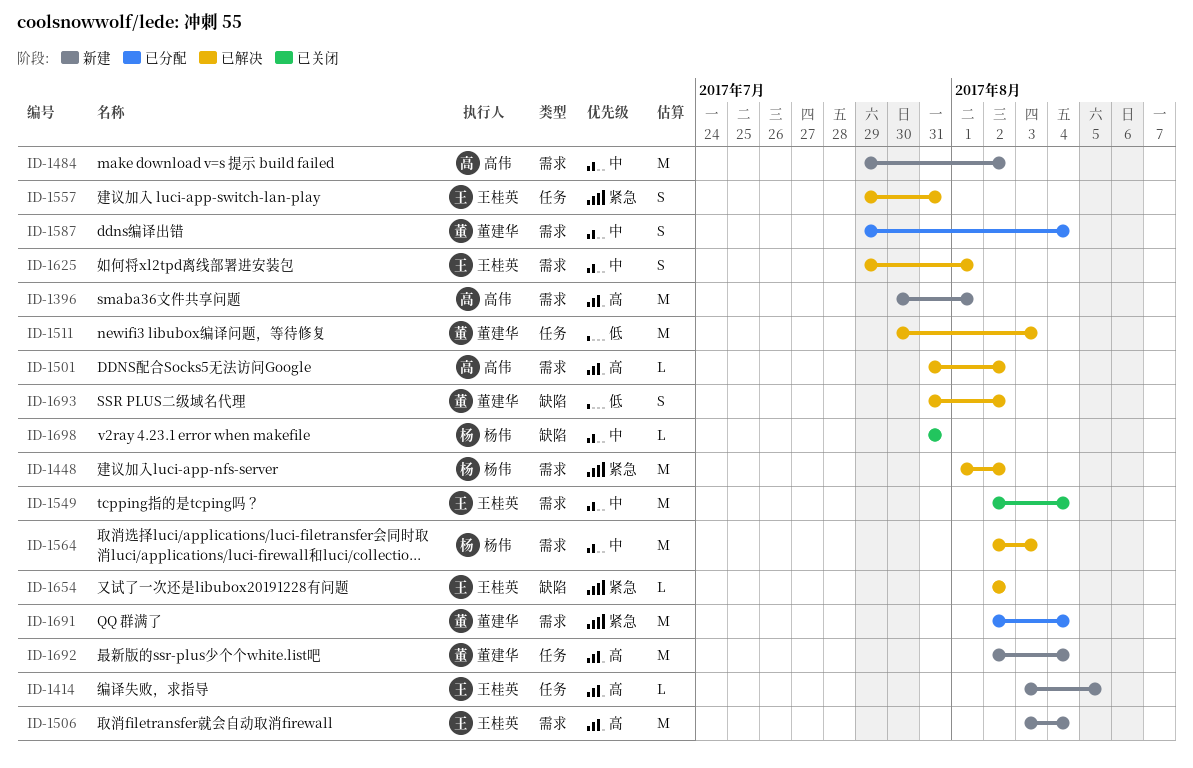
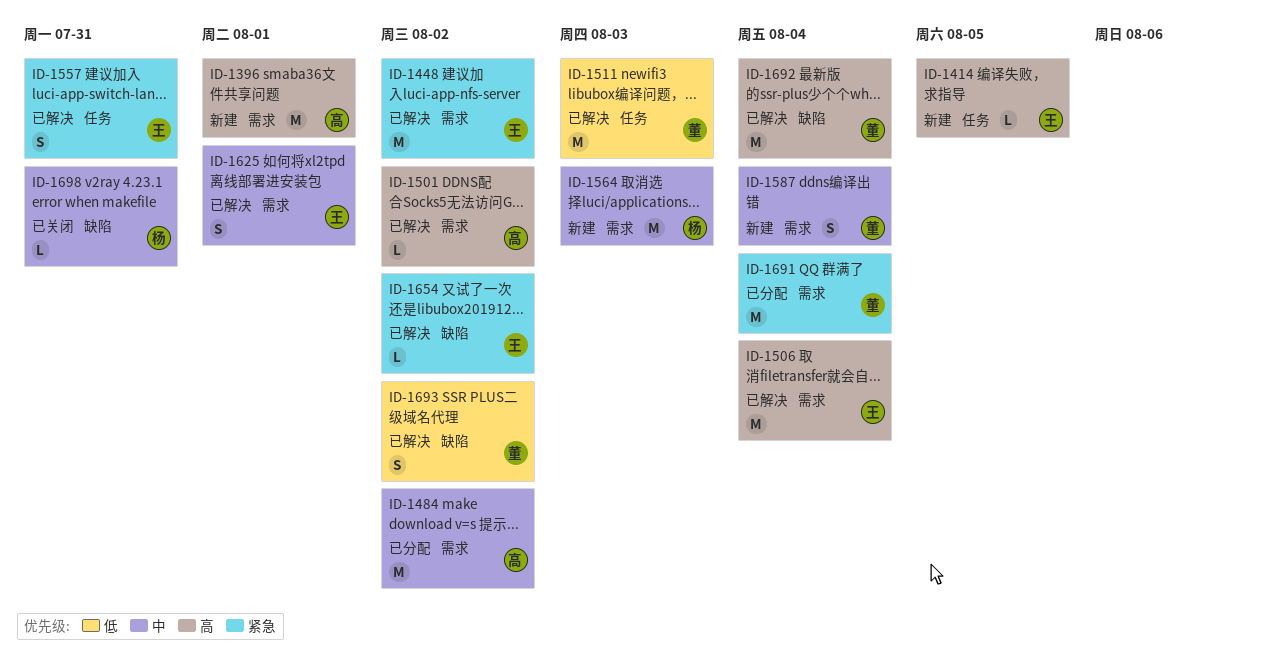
ID-1448, owner: 杨伟 -> 王桂英
ID-1484, status: 新建 -> 已分配
ID-1506, status: 新建 -> 已解决
ID-1549: present -> none
ID-1564, status: 已解决 -> 新建
ID-1587, status: 已分配 -> 新建
ID-1692, status: 新建 -> 已解决
ID-1692, label: 任务 -> 缺陷

